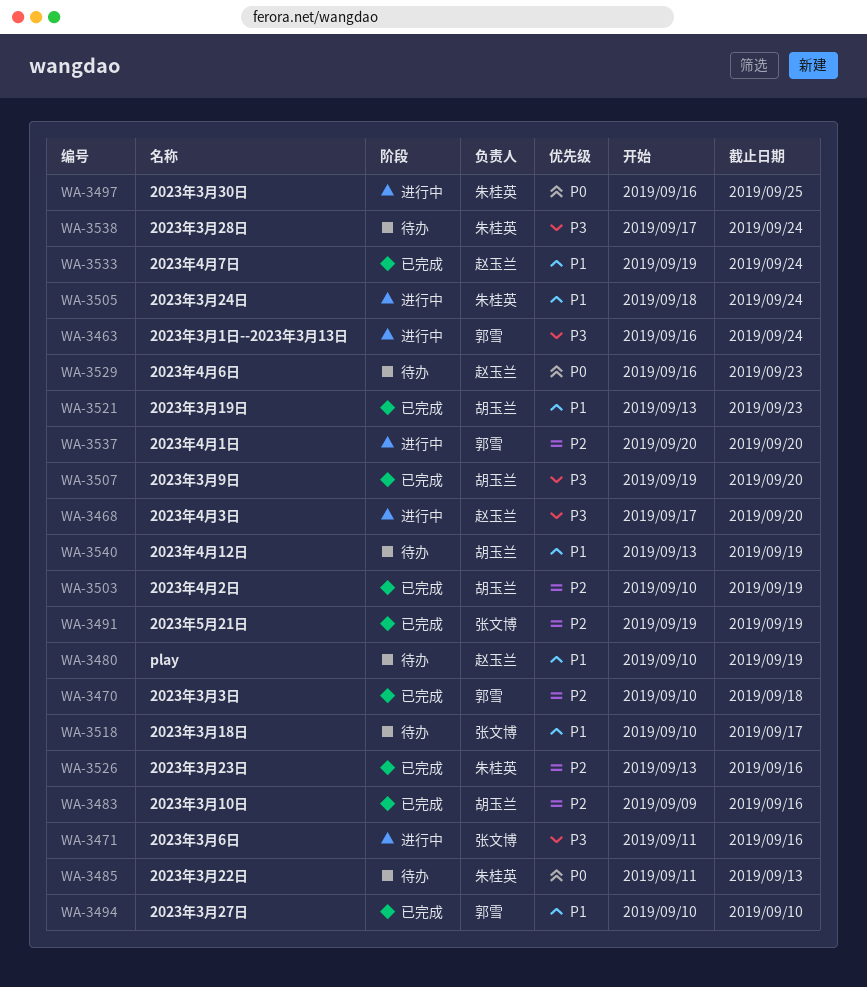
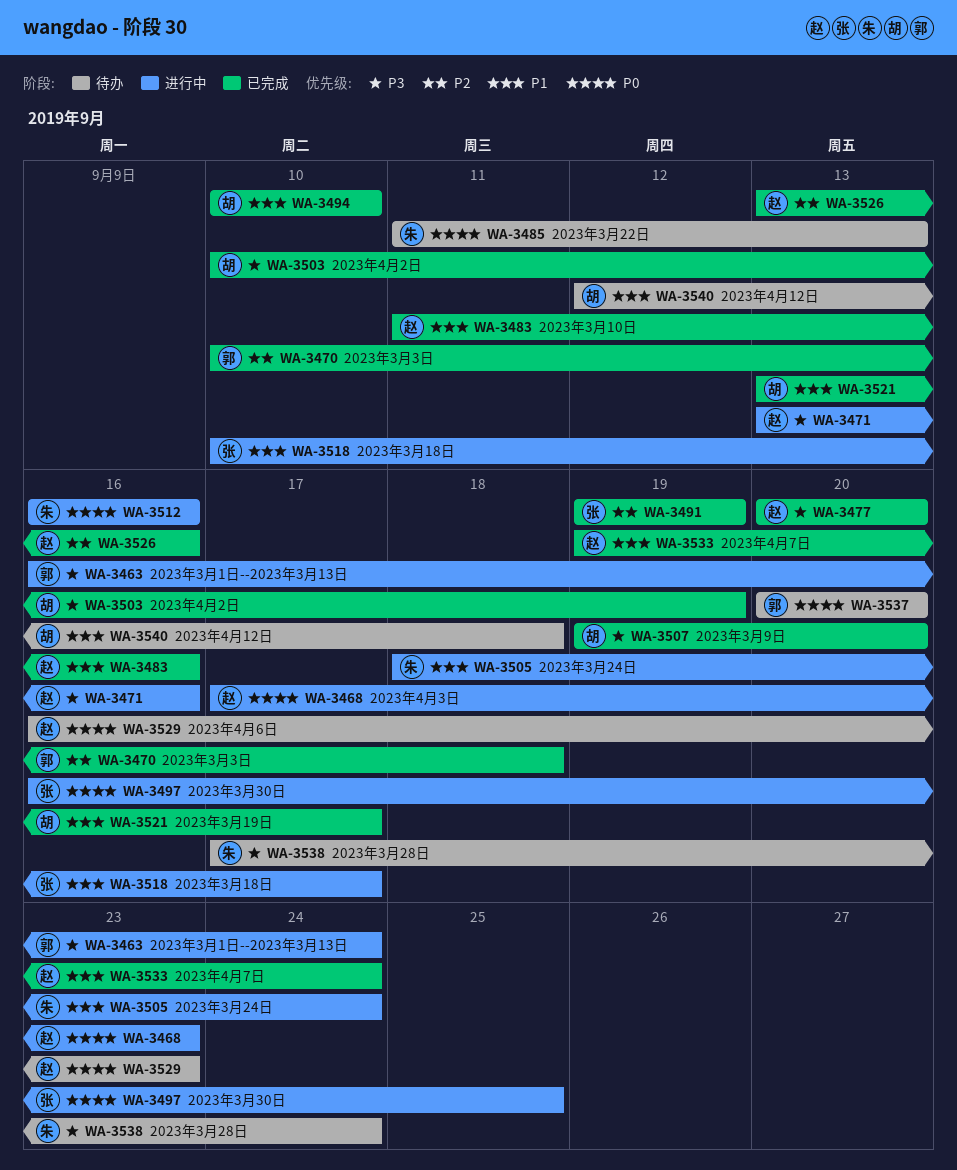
WA-3468, priority: P3 -> P0
WA-3468, due: Sep 20 -> Sep 23
WA-3471, owner: 张文博 -> 赵玉兰
WA-3471, start: Sep 11 -> Sep 13
WA-3477: none -> present
WA-3480: present -> none
WA-3483, owner: 胡玉兰 -> 赵玉兰
WA-3483, priority: P2 -> P1
WA-3483, start: Sep 9 -> Sep 11
WA-3494, owner: 郭雪 -> 胡玉兰
WA-3497, owner: 朱桂英 -> 张文博
WA-3503, priority: P2 -> P3
WA-3512: none -> present
WA-3518, status: 待办 -> 进行中
WA-3521, due: Sep 23 -> Sep 17
WA-3526, owner: 朱桂英 -> 赵玉兰
WA-3537, status: 进行中 -> 待办
WA-3537, priority: P2 -> P0
WA-3540, start: Sep 13 -> Sep 12
WA-3540, due: Sep 19 -> Sep 18

